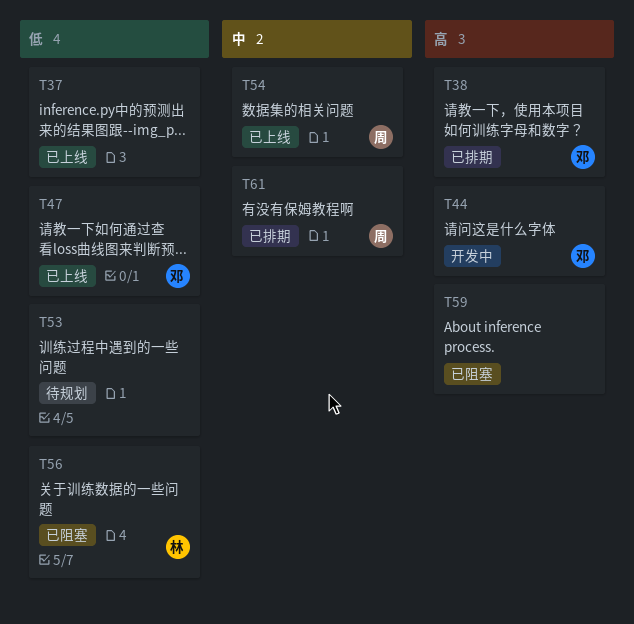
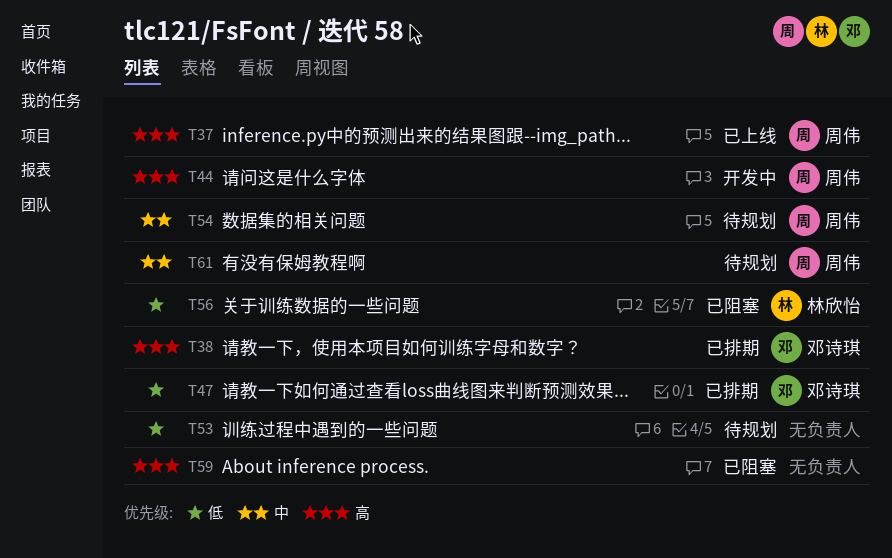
T37, owner: none -> 周伟
T37, priority: 低 -> 高
T44, owner: 邓诗琪 -> 周伟
T47, status: 已上线 -> 已排期
T54, status: 已上线 -> 待规划
T61, status: 已排期 -> 待规划

